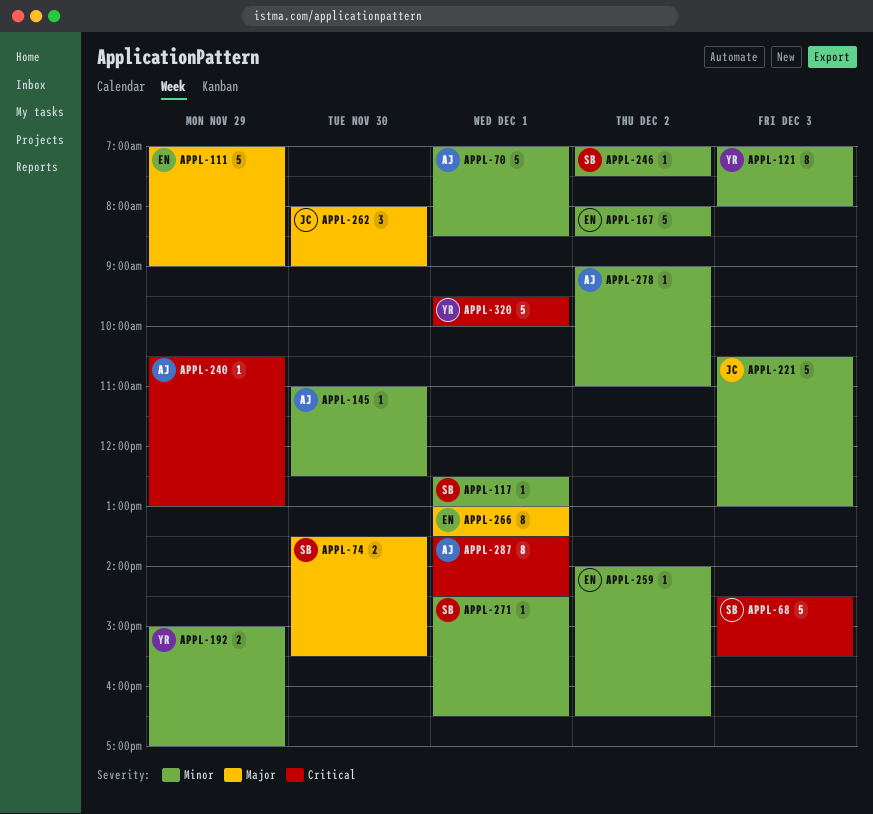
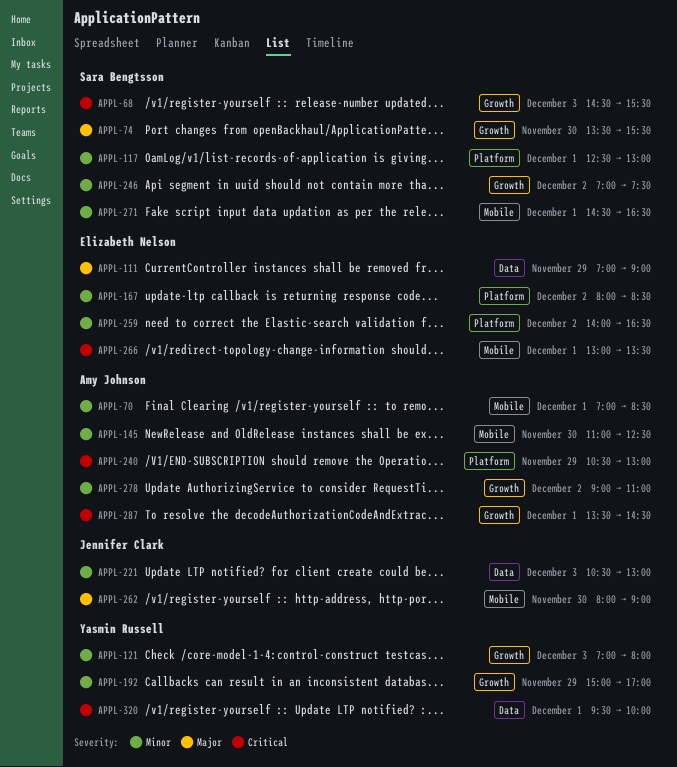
APPL-266, priority: Major -> Critical

